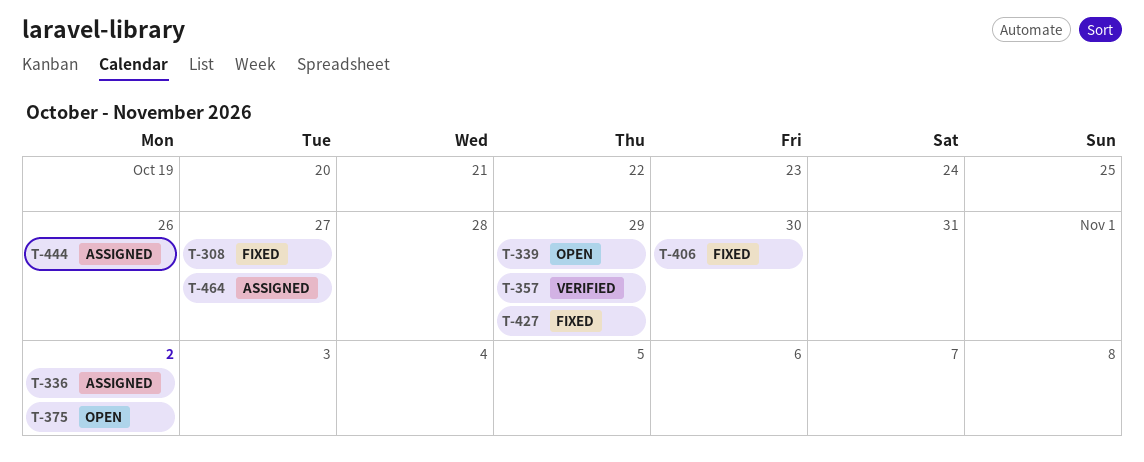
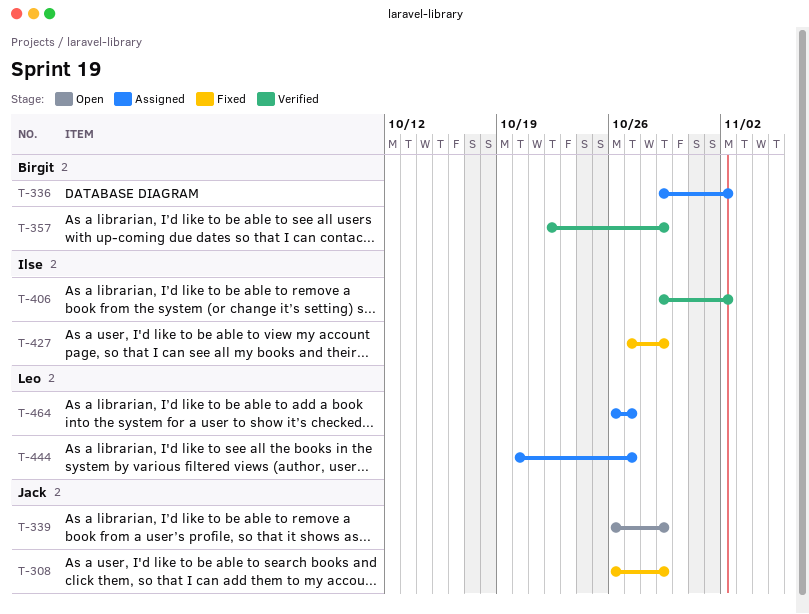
T-308, due: Oct 27 -> Oct 29
T-375: present -> none
T-406, status: Fixed -> Verified
T-406, due: Oct 30 -> Nov 2
T-444, due: Oct 26 -> Oct 27

